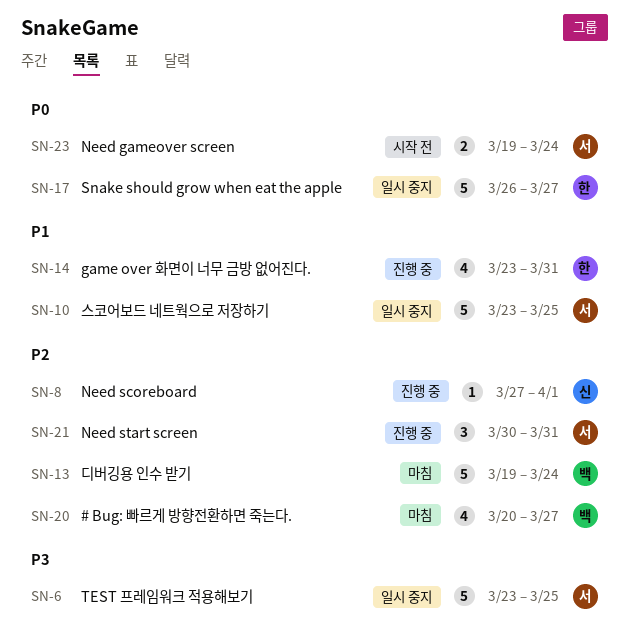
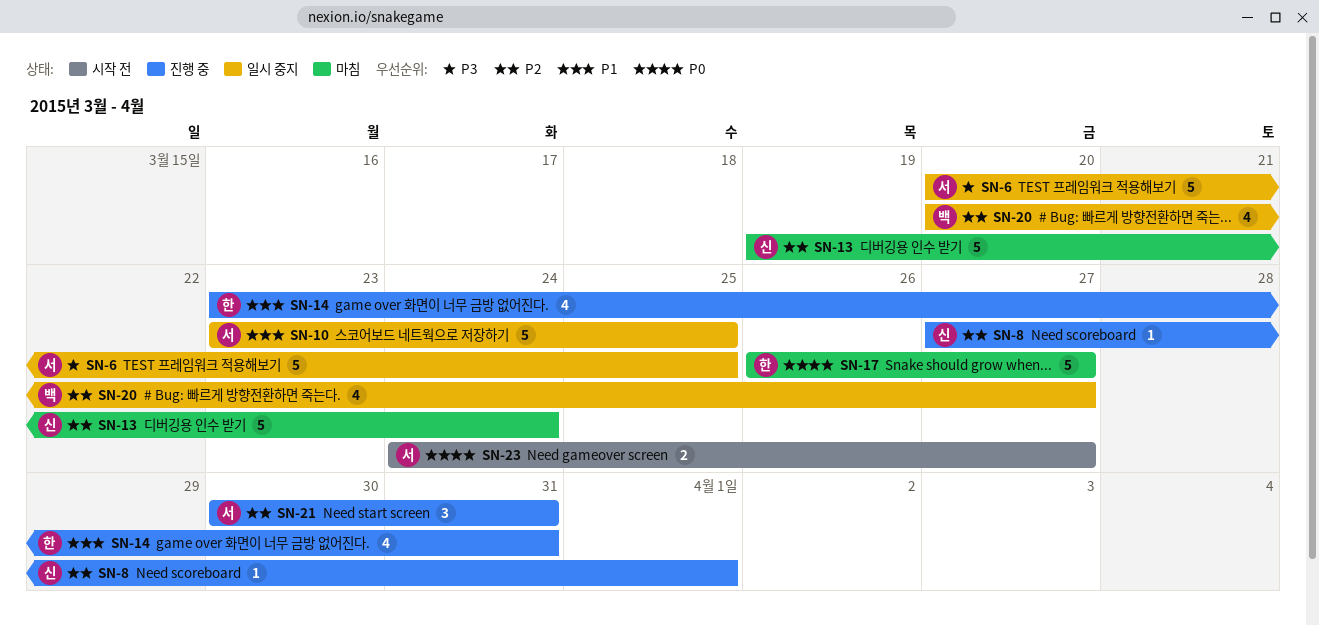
SN-6, start: Mar 23 -> Mar 20
SN-13, owner: 백 -> 신
SN-17, status: 일시 중지 -> 마침
SN-20, status: 마침 -> 일시 중지
SN-23, start: Mar 19 -> Mar 24
SN-23, due: Mar 24 -> Mar 27

